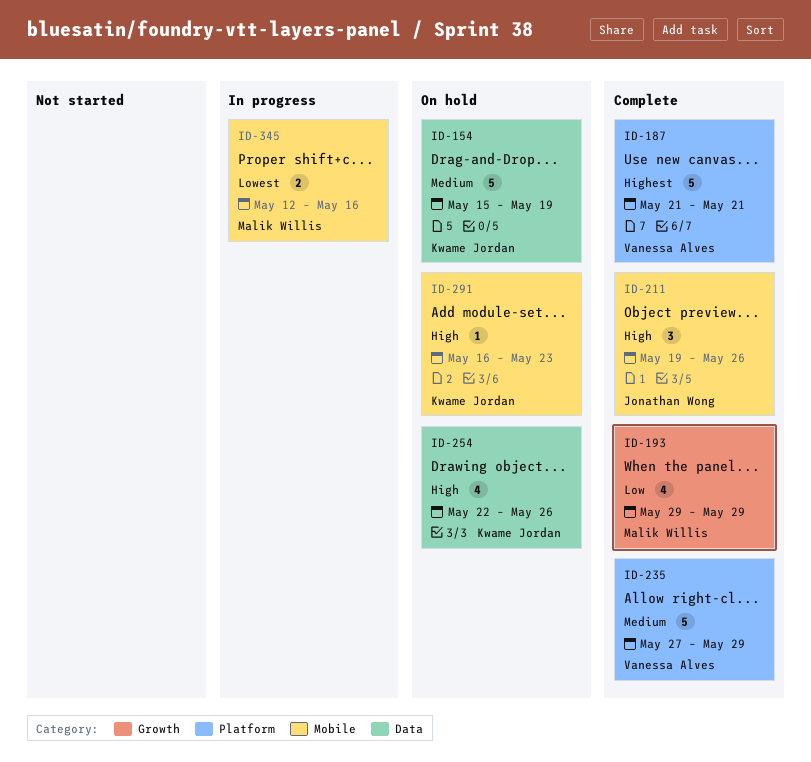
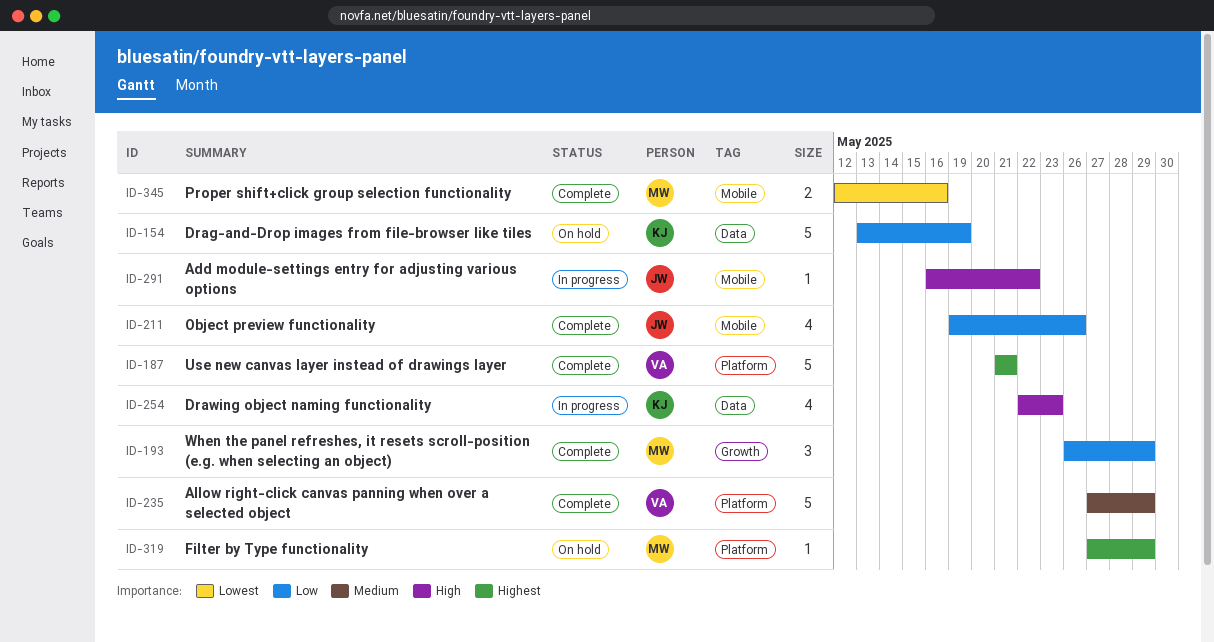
ID-154, priority: Medium -> Low
ID-154, start: May 15 -> May 13
ID-193, estimate: 4 -> 3
ID-193, start: May 29 -> May 26
ID-211, priority: High -> Low
ID-211, estimate: 3 -> 4
ID-254, status: On hold -> In progress
ID-254, due: May 26 -> May 23
ID-291, status: On hold -> In progress
ID-291, owner: Kwame Jordan -> Jonathan Wong
ID-291, due: May 23 -> May 22
ID-319: none -> present
ID-345, status: In progress -> Complete

